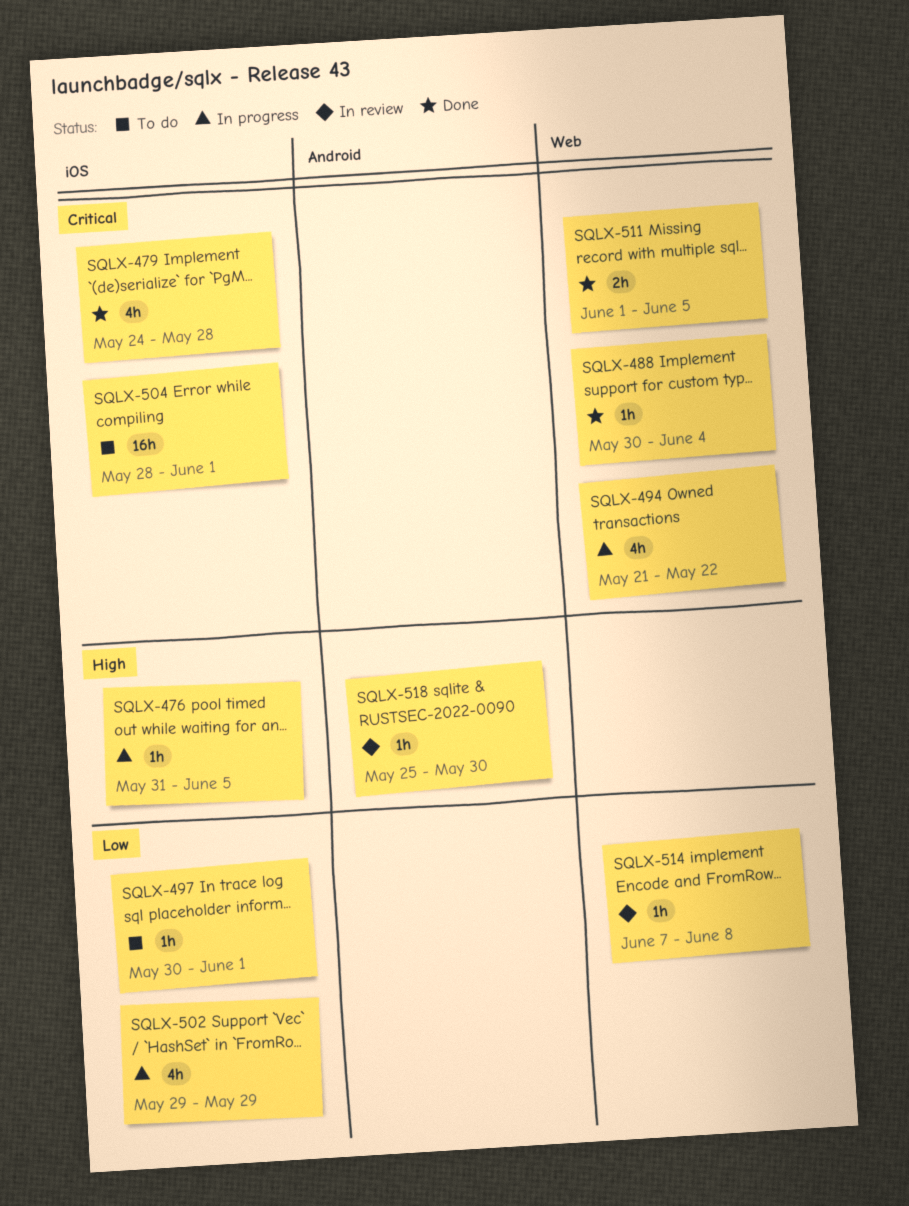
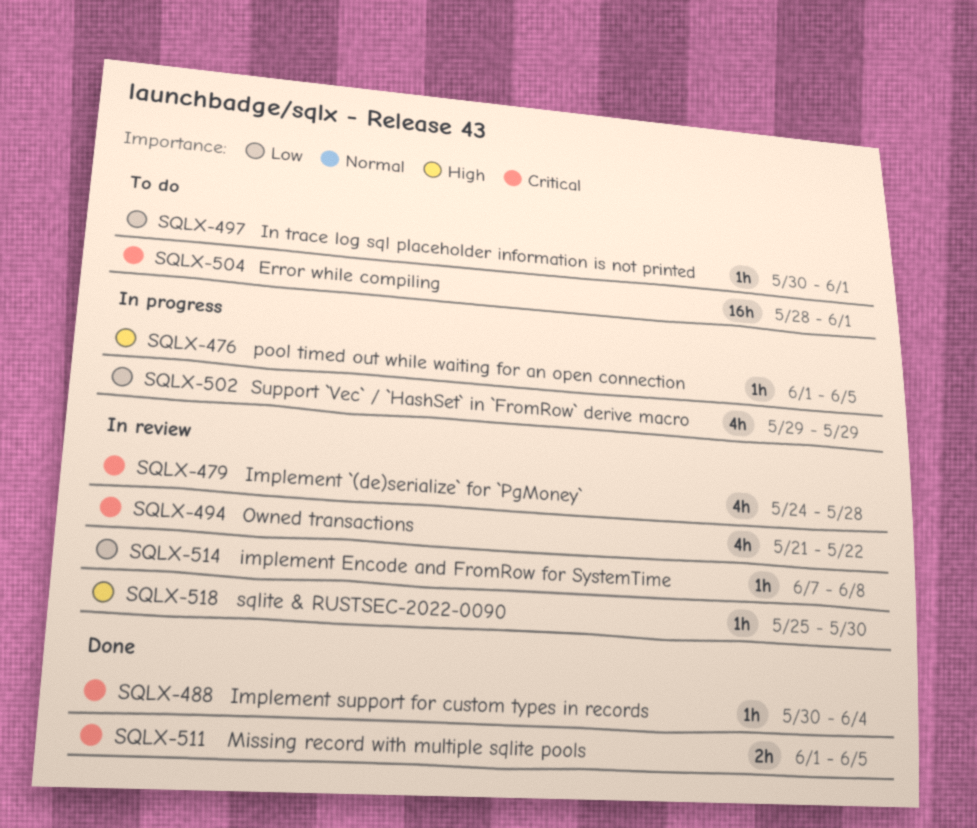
SQLX-476, start: May 31 -> Jun 1
SQLX-479, status: Done -> In review
SQLX-494, status: In progress -> In review

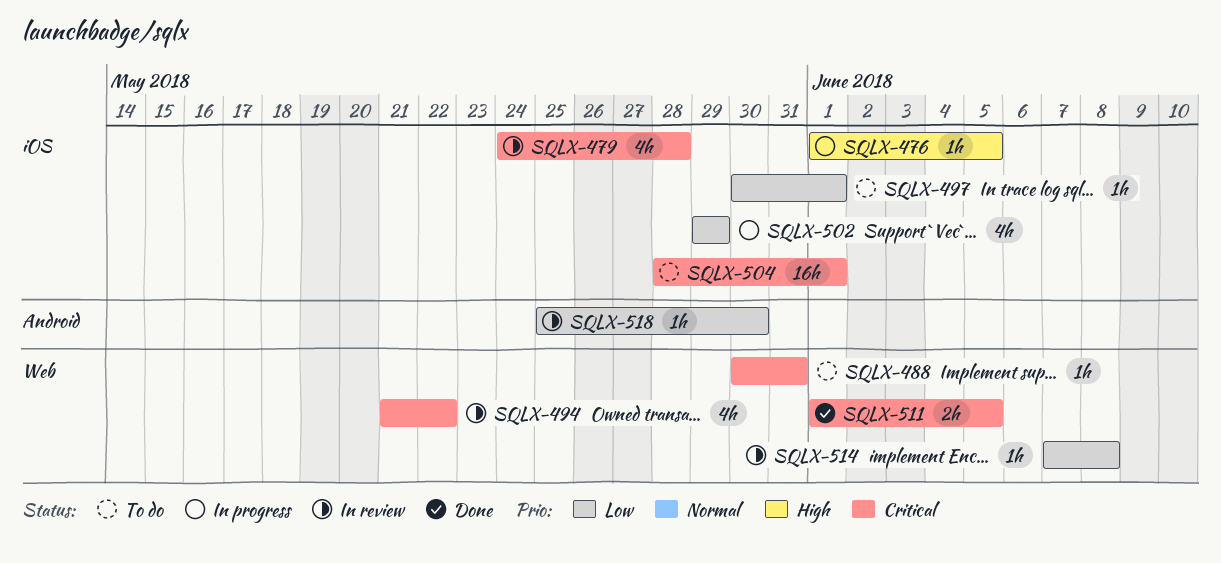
SQLX-488, status: Done -> To do
SQLX-488, due: Jun 4 -> May 31
SQLX-518, priority: High -> Low

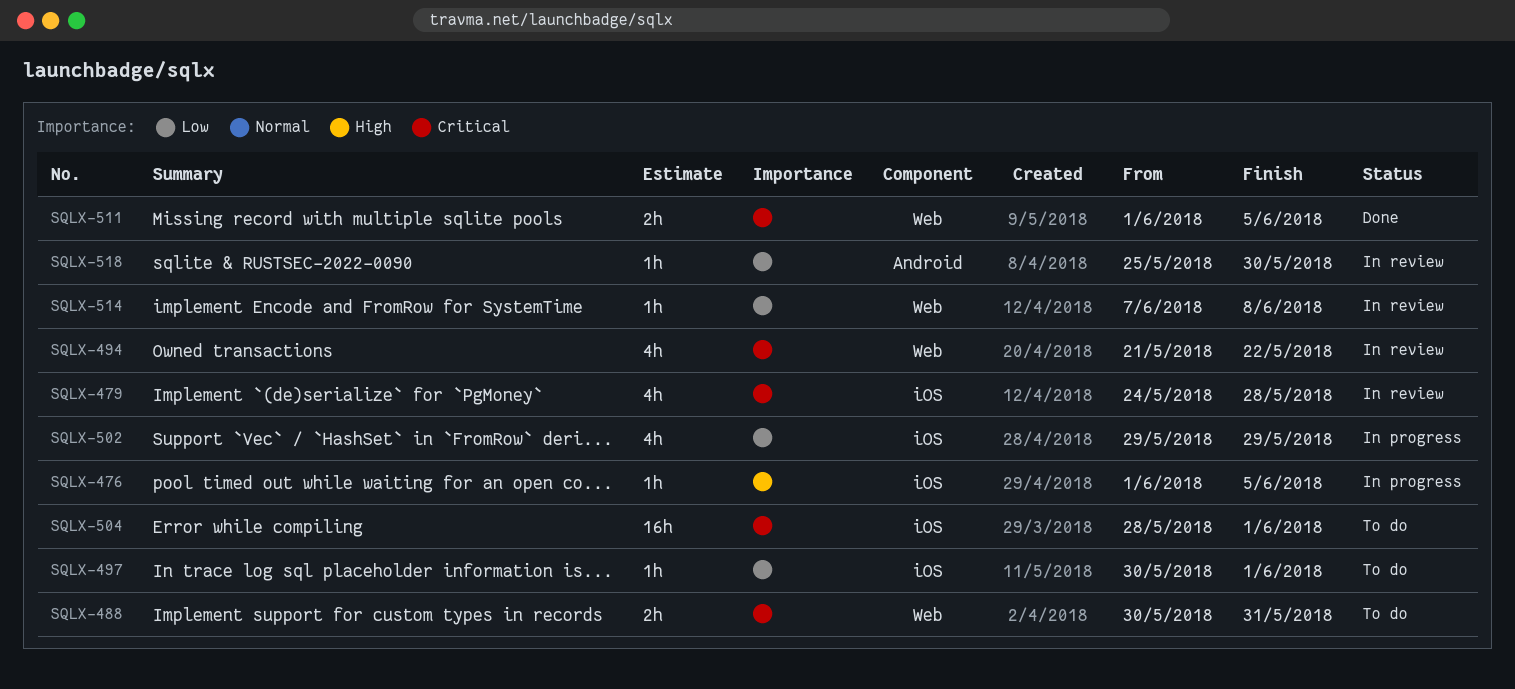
SQLX-488, estimate: 1h -> 2h

